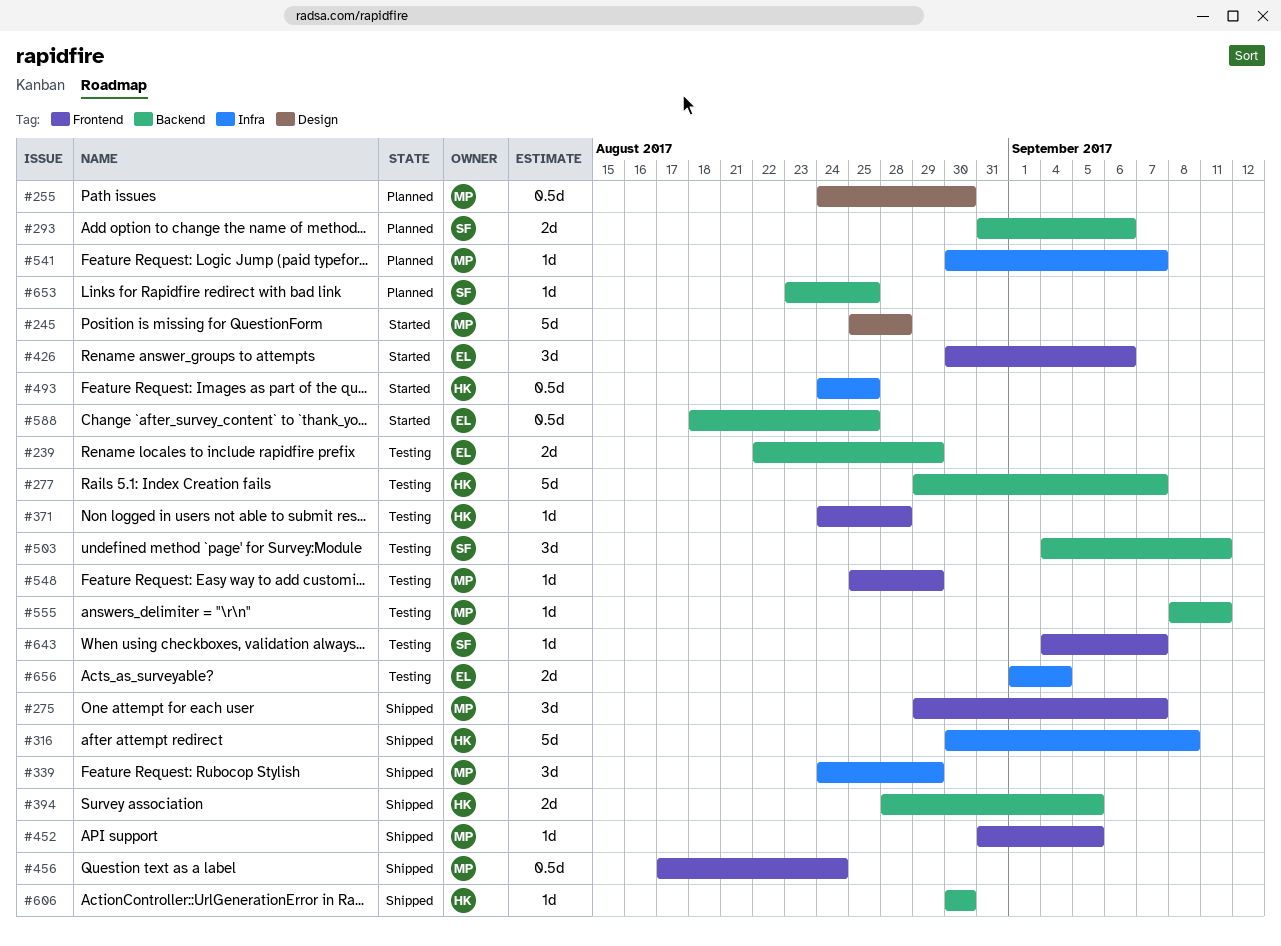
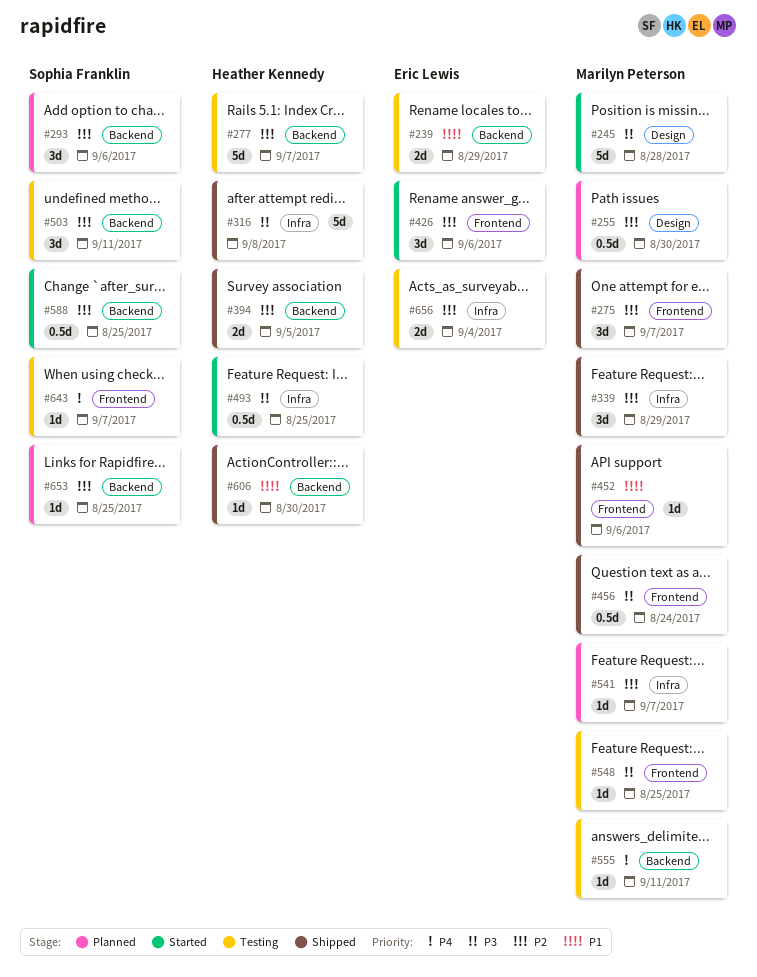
#293, estimate: 2d -> 3d
#371: present -> none
#452, due: Sep 5 -> Sep 6
#548, due: Aug 29 -> Aug 25
#588, owner: Eric Lewis -> Sophia Franklin

